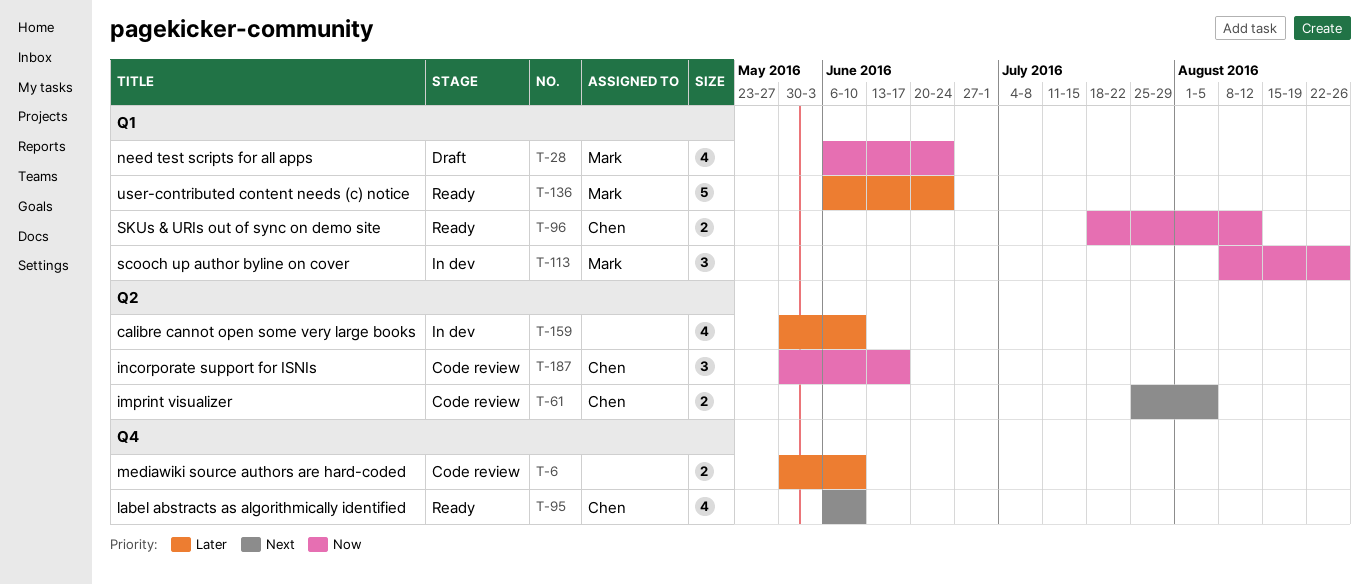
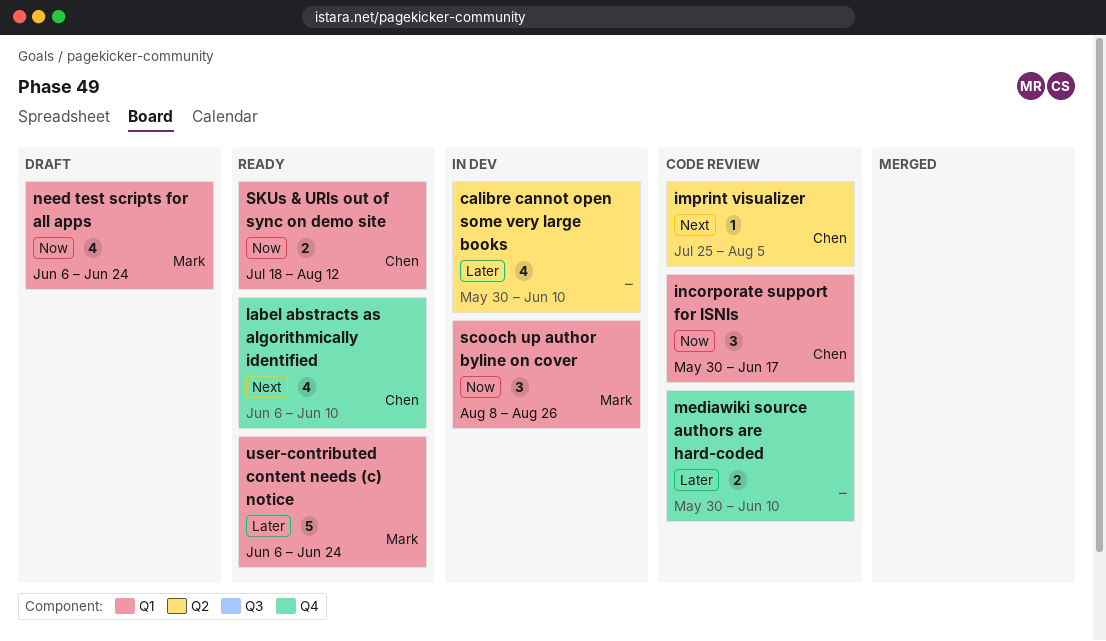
imprint visualizer, estimate: 2 -> 1
incorporate support for ISNIs, label: Q2 -> Q1

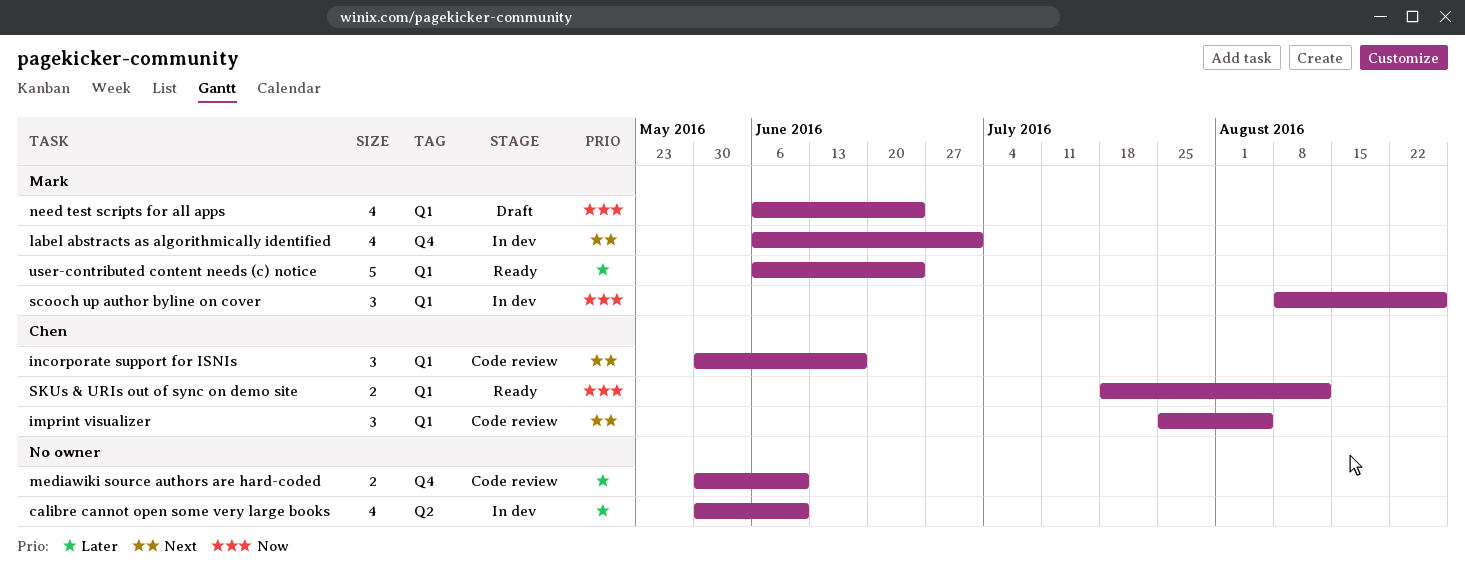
imprint visualizer, label: Q2 -> Q1
imprint visualizer, estimate: 1 -> 3
incorporate support for ISNIs, priority: Now -> Next
label abstracts as algorithmically identified, status: Ready -> In dev
label abstracts as algorithmically identified, owner: Chen -> Mark
label abstracts as algorithmically identified, due: Jun 10 -> Jul 1

